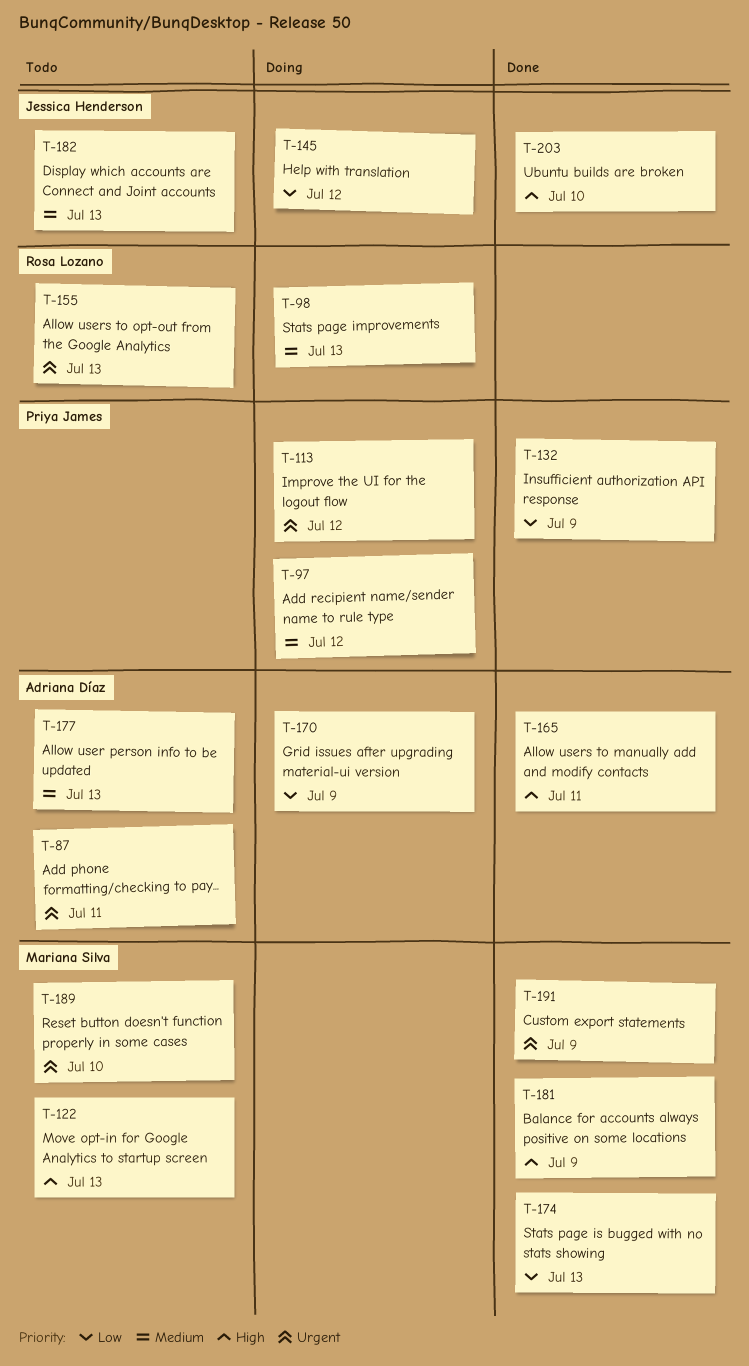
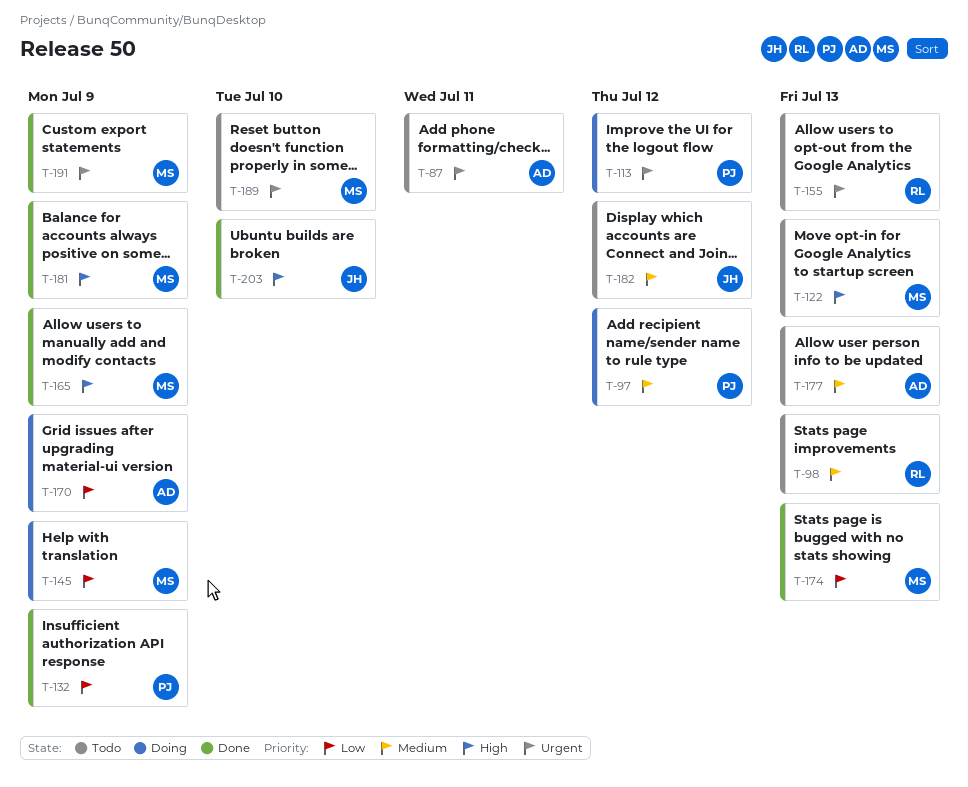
T-98, status: Doing -> Todo
T-145, owner: Jessica Henderson -> Mariana Silva
T-145, due: Jul 12 -> Jul 9
T-165, owner: Adriana Díaz -> Mariana Silva
T-165, due: Jul 11 -> Jul 9
T-182, due: Jul 13 -> Jul 12

